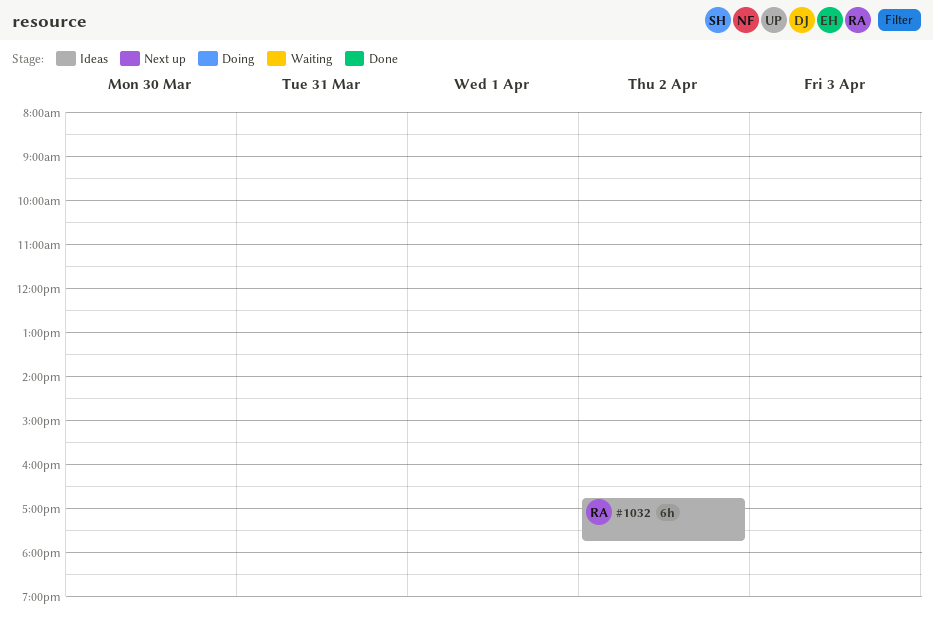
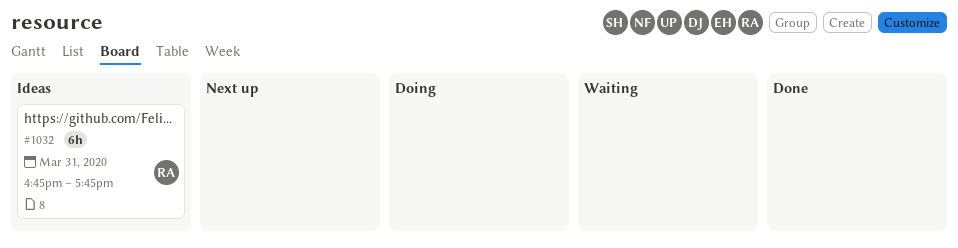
#1032, day: Apr 2 -> Mar 31

